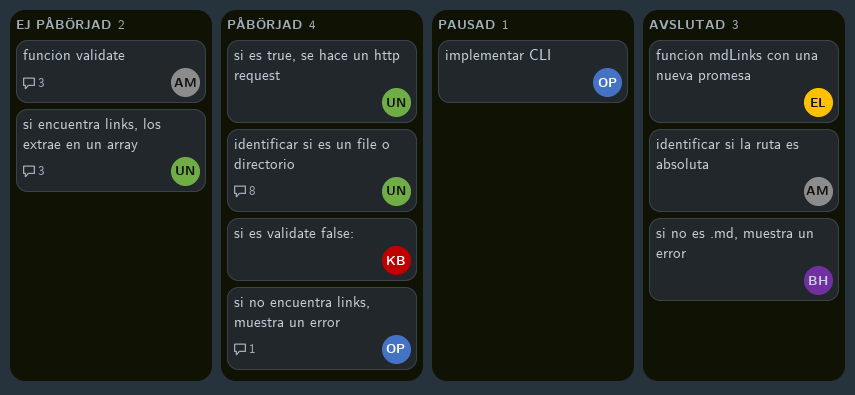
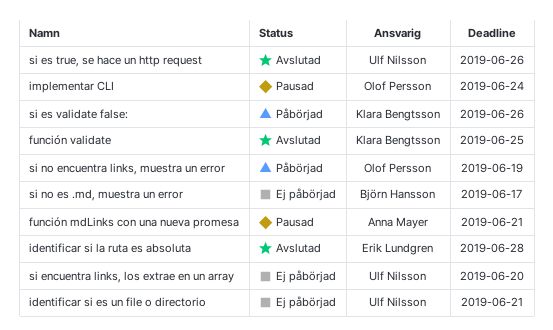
función mdLinks con una nueva promesa, status: Avslutad -> Pausad
función mdLinks con una nueva promesa, owner: Erik Lundgren -> Anna Mayer
función validate, status: Ej påbörjad -> Avslutad
función validate, owner: Anna Mayer -> Klara Bengtsson
identificar si es un file o directorio, status: Påbörjad -> Ej påbörjad
identificar si la ruta es absoluta, owner: Anna Mayer -> Erik Lundgren
si es true, se hace un http request, status: Påbörjad -> Avslutad
si no es .md, muestra un error, status: Avslutad -> Ej påbörjad

